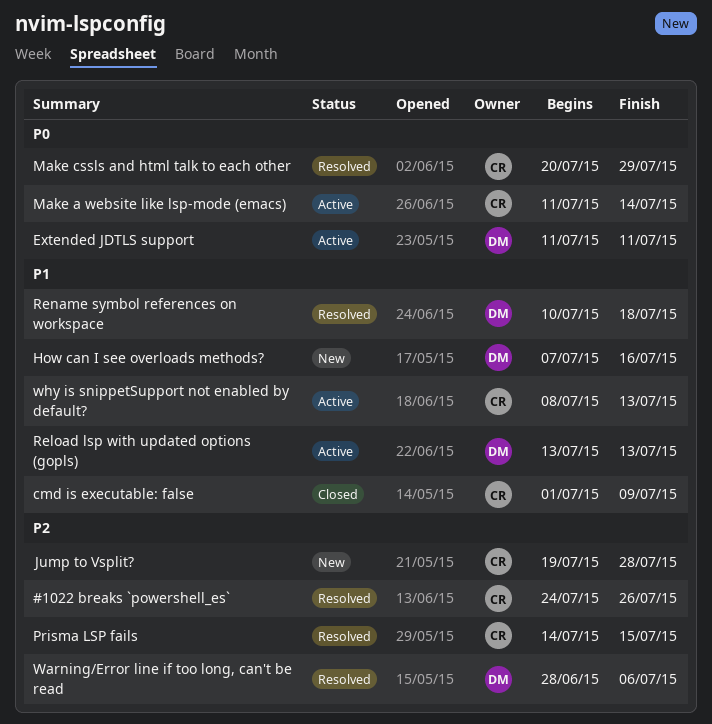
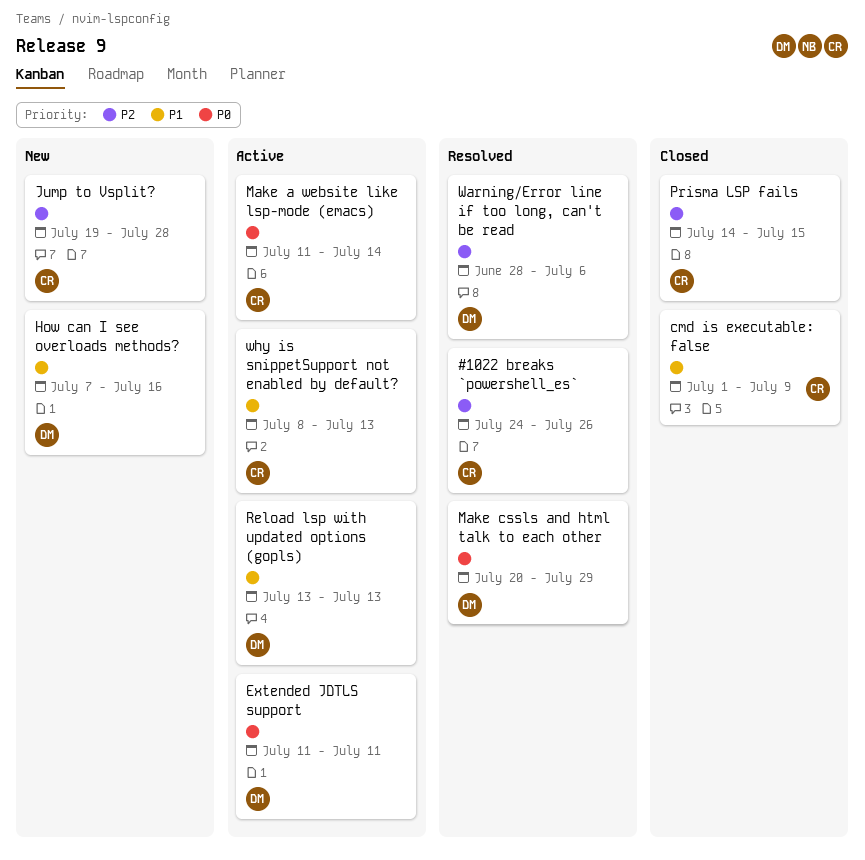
Make cssls and html talk to each other, owner: CR -> DM
Prisma LSP fails, status: Resolved -> Closed
Rename symbol references on workspace: present -> none

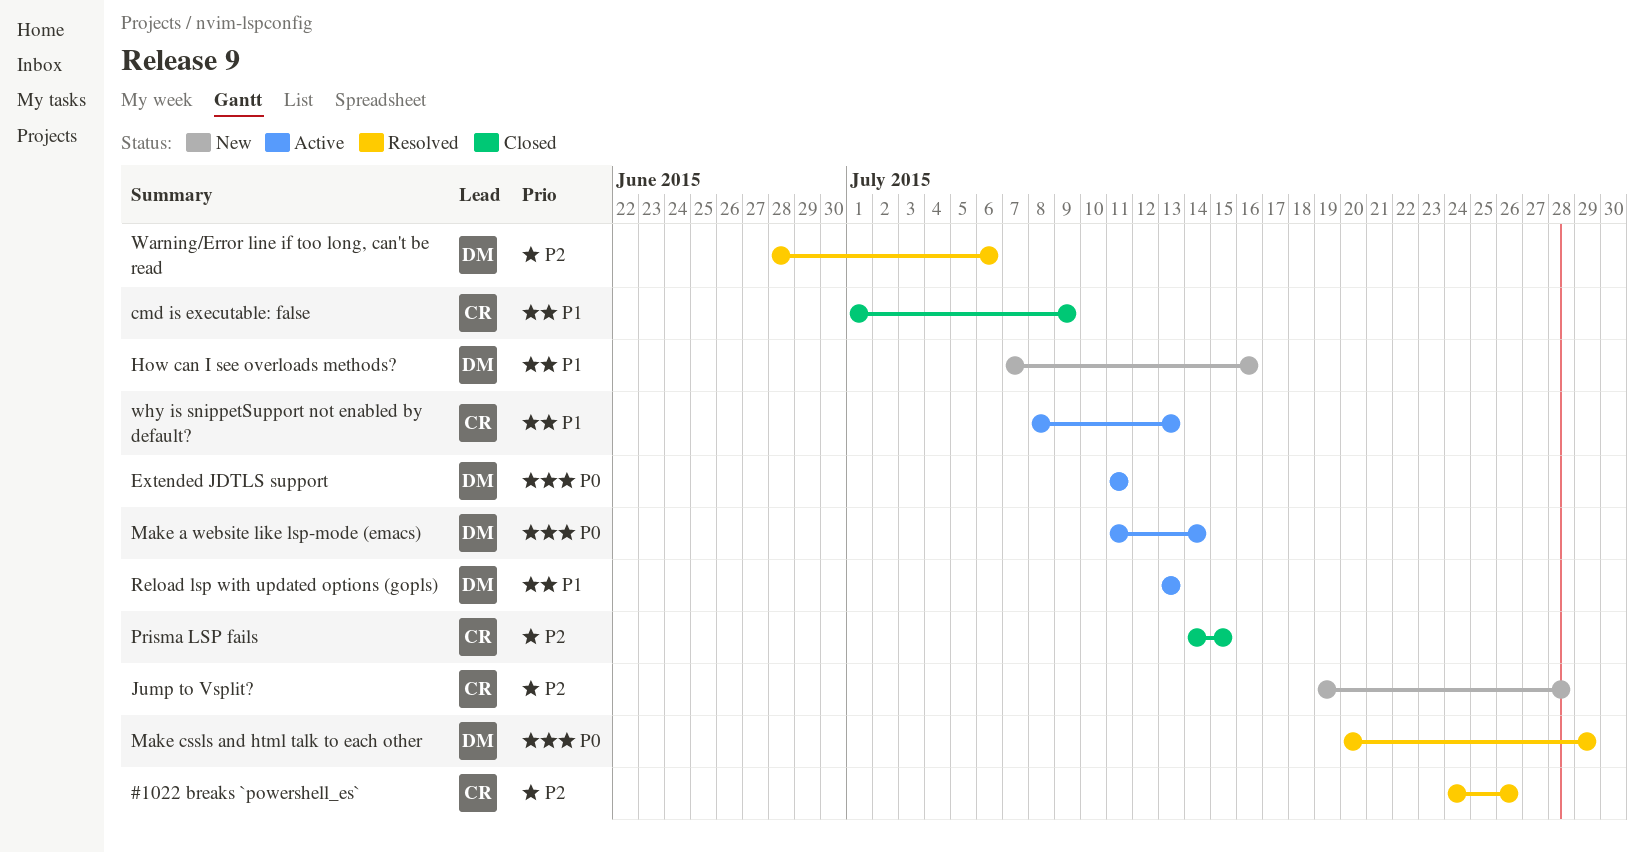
Make a website like lsp-mode (emacs), owner: CR -> DM

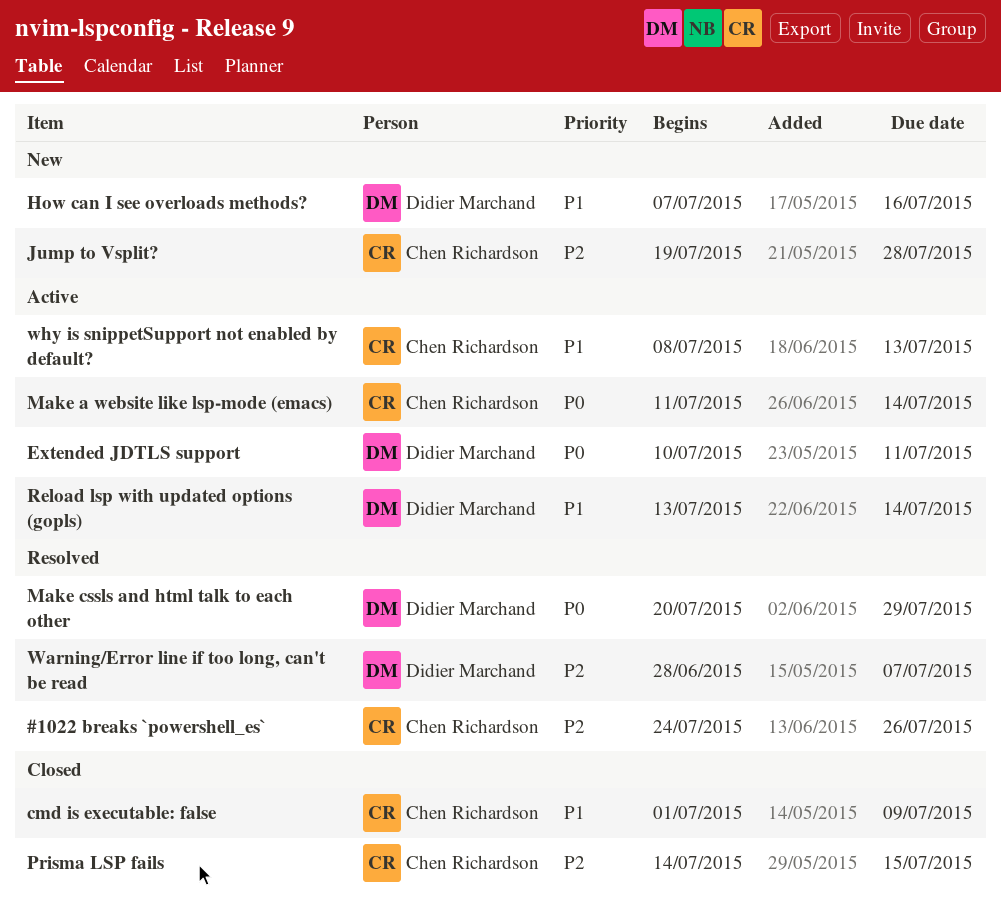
Extended JDTLS support, start: Jul 11 -> Jul 10
Make a website like lsp-mode (emacs), owner: Didier Marchand -> Chen Richardson
Reload lsp with updated options (gopls), due: Jul 13 -> Jul 14
Warning/Error line if too long, can't be read, due: Jul 6 -> Jul 7

